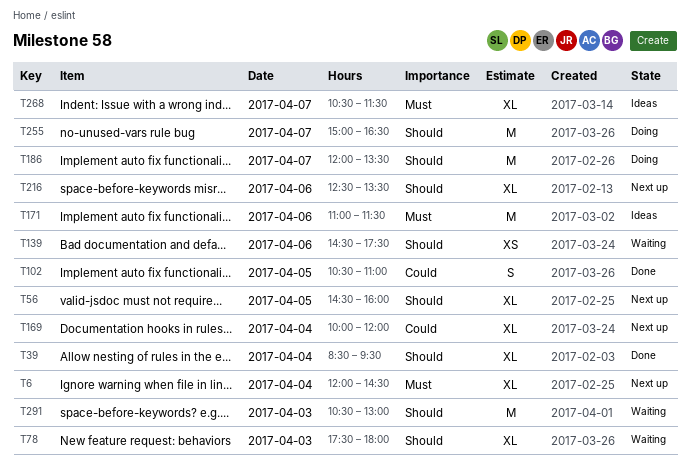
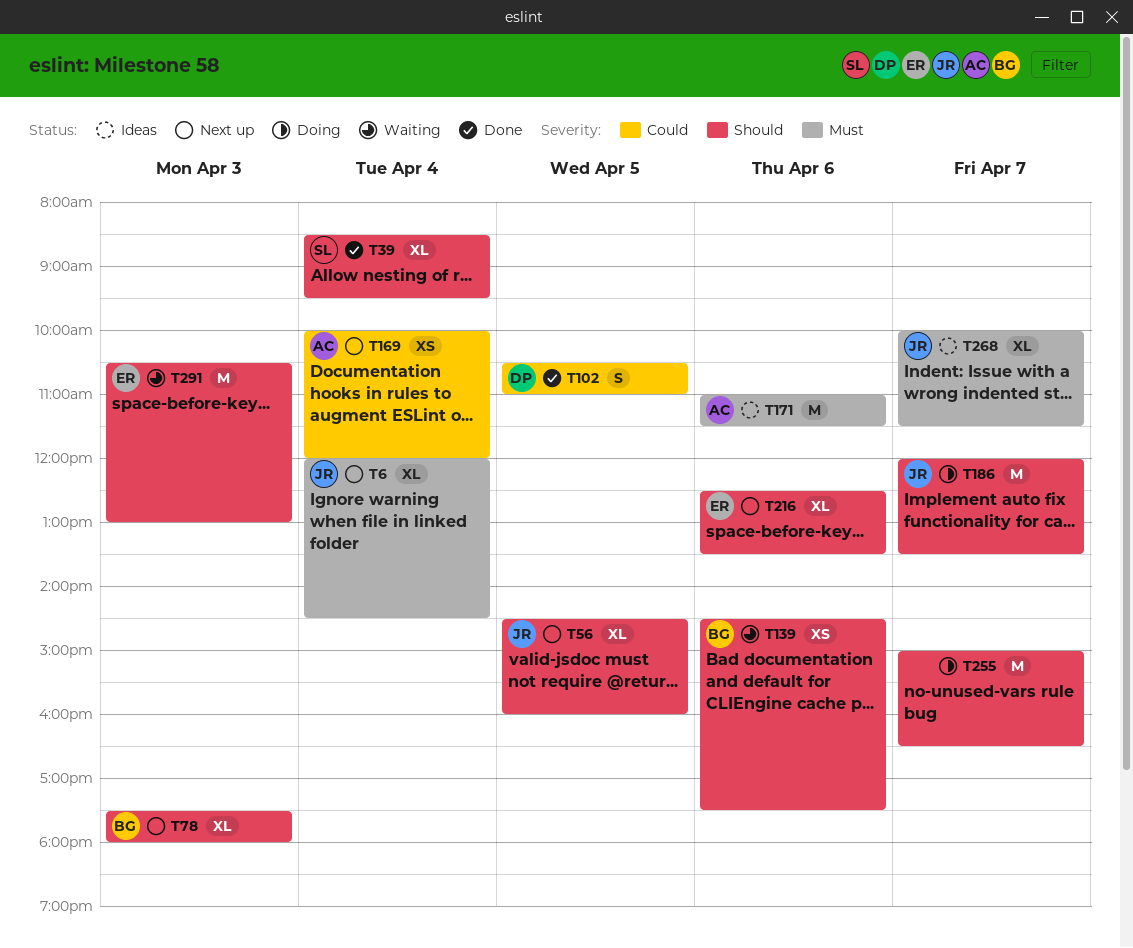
T78, status: Waiting -> Next up
T169, estimate: XL -> XS
T268, begins: 10:30 -> 10:00

